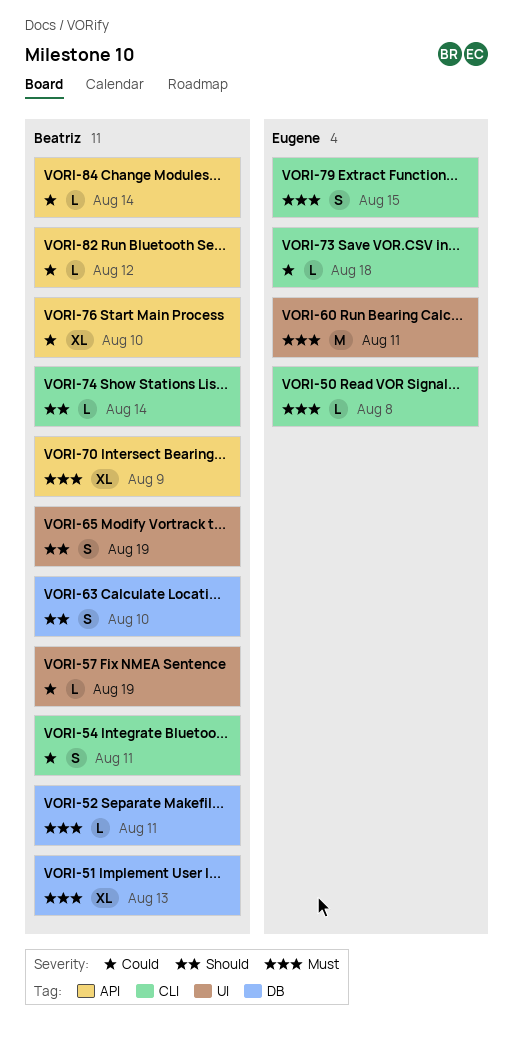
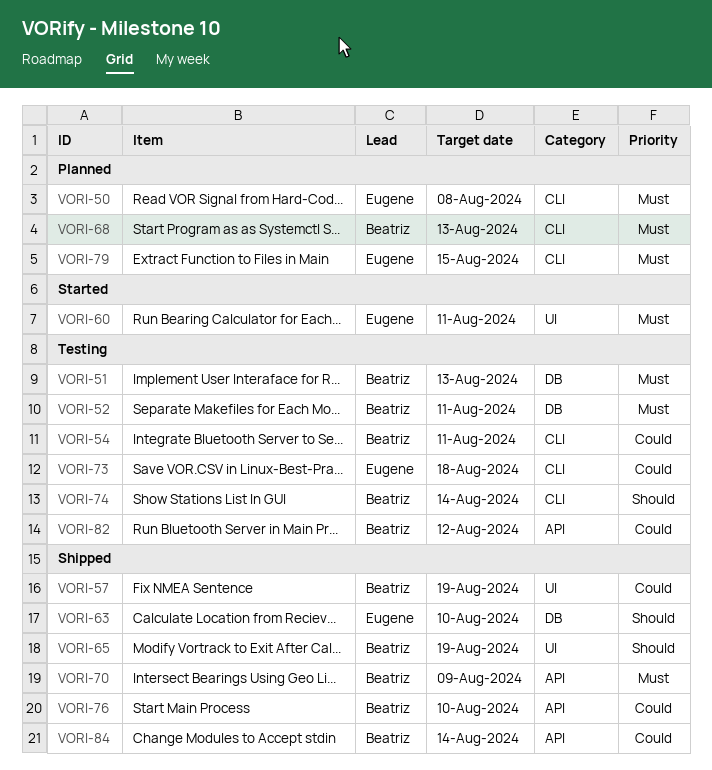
VORI-63, owner: Beatriz -> Eugene
VORI-68: none -> present

